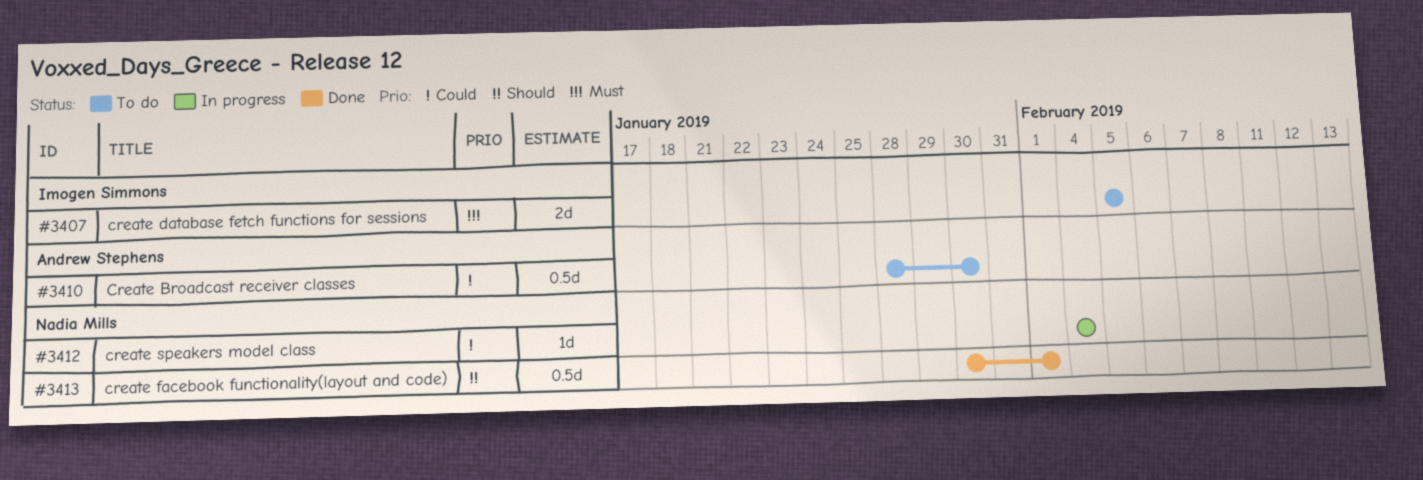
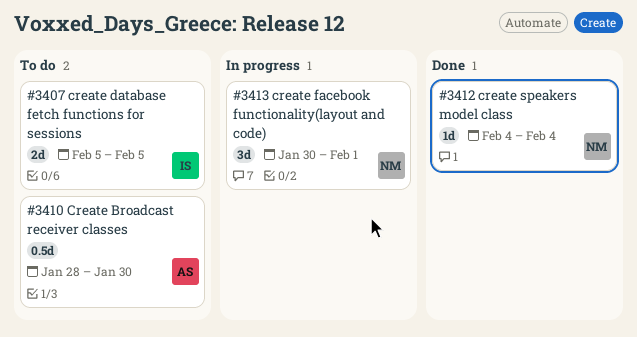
#3412, status: In progress -> Done
#3413, status: Done -> In progress
#3413, estimate: 0.5d -> 3d

